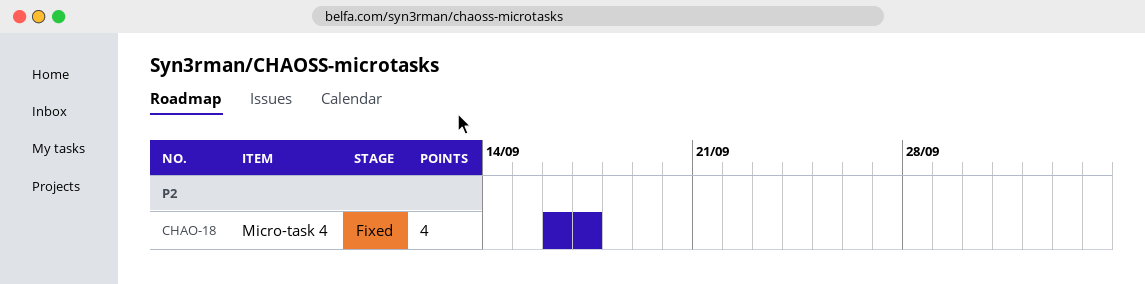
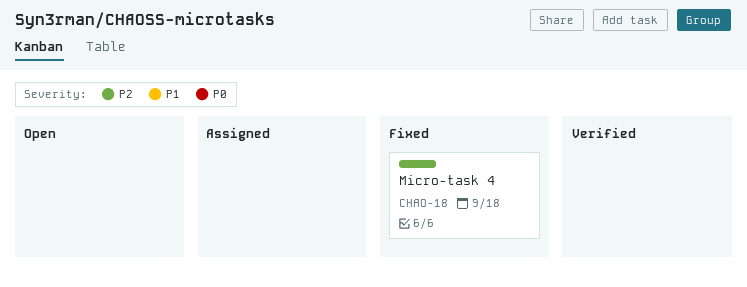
CHAO-18, due: Sep 17 -> Sep 18

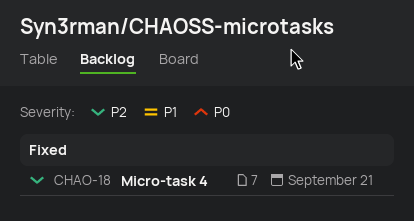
CHAO-18, due: Sep 18 -> Sep 21

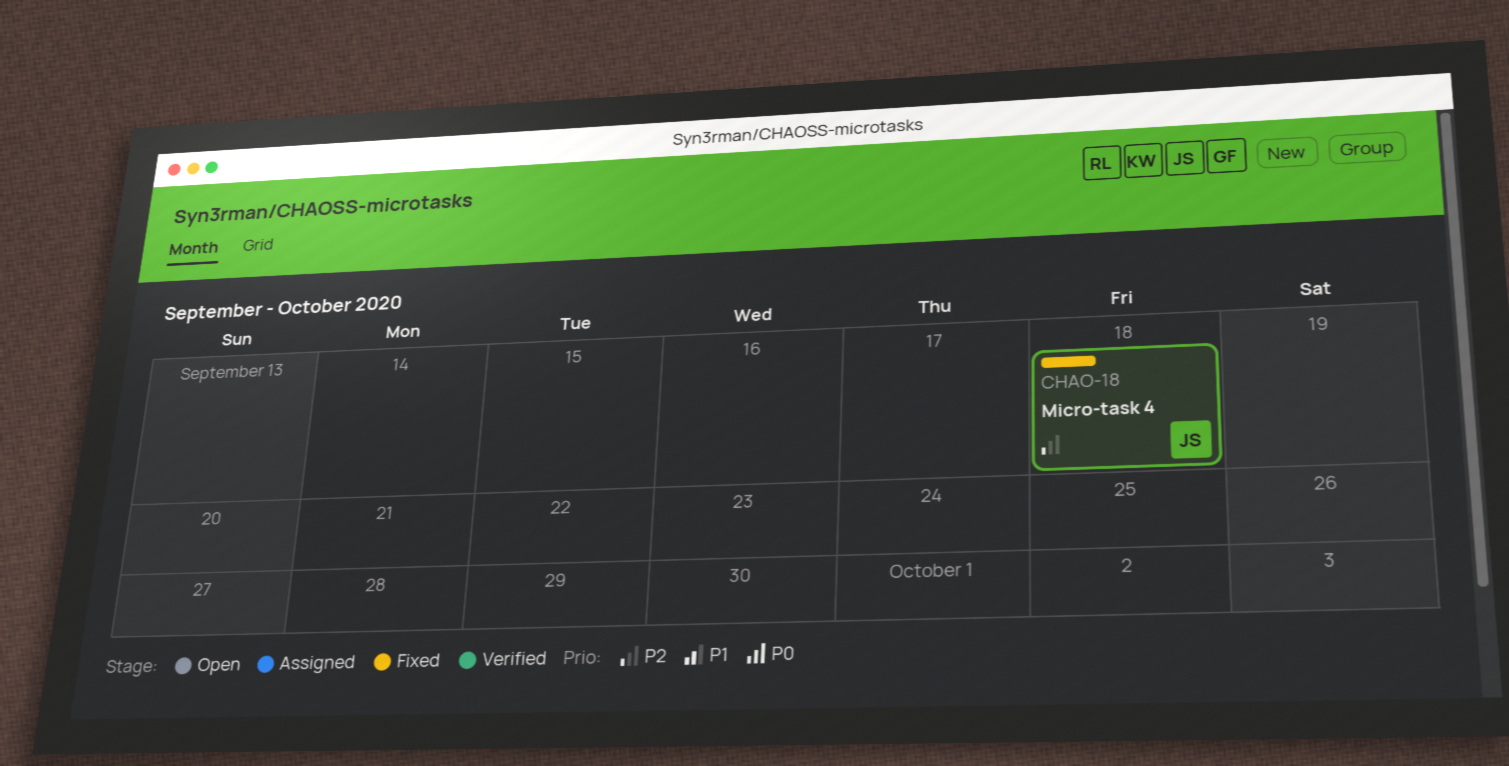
CHAO-18, due: Sep 21 -> Sep 18

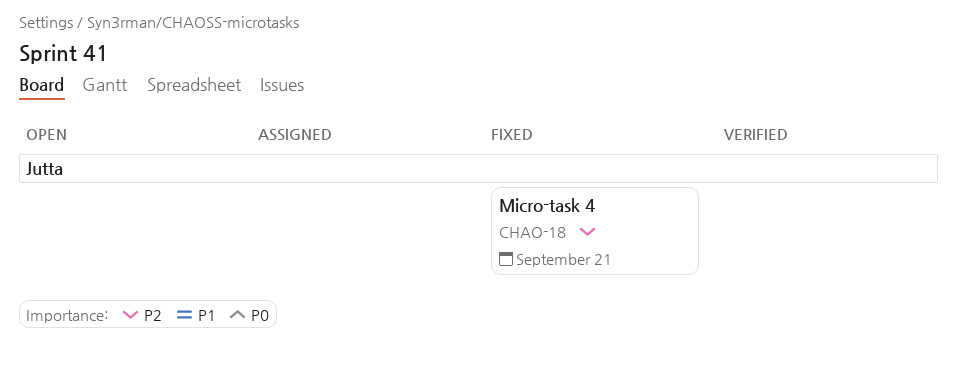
CHAO-18, due: Sep 18 -> Sep 21

